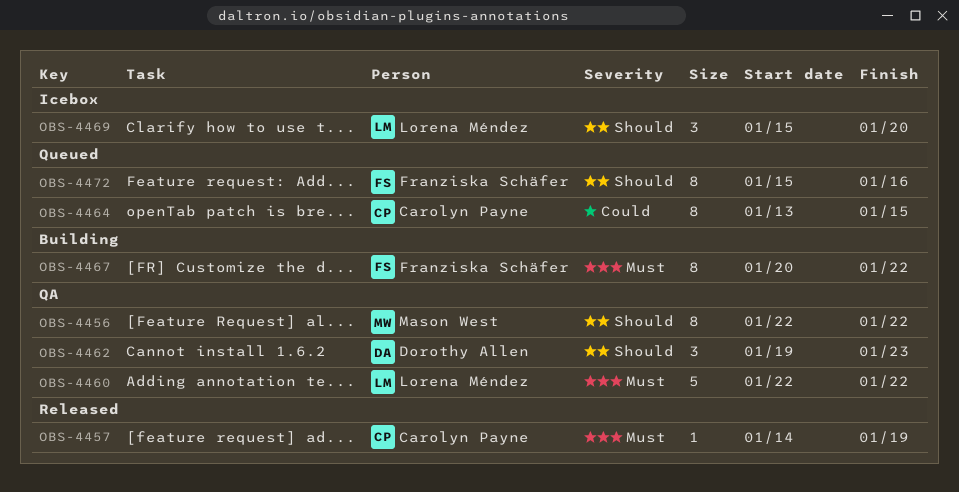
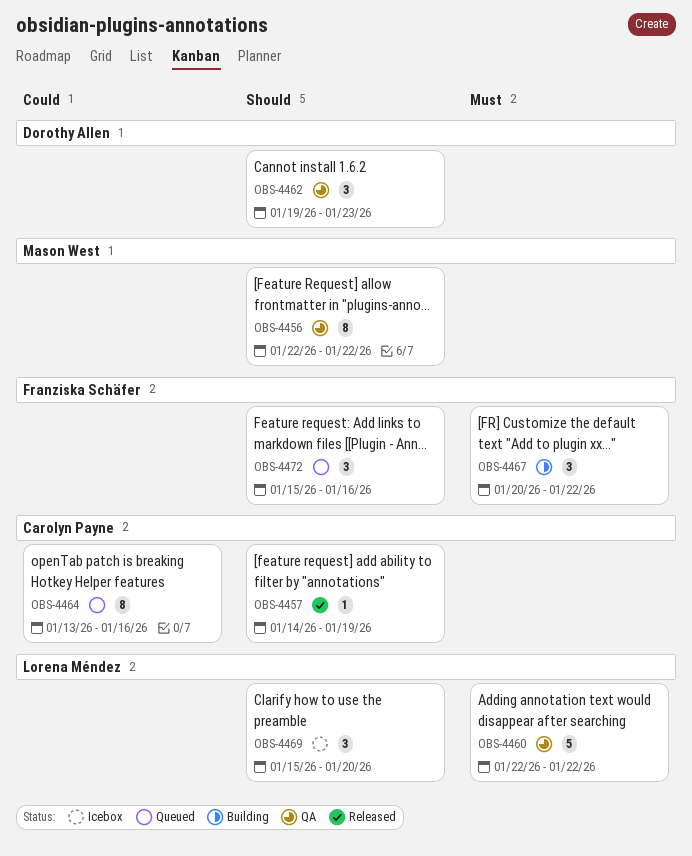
OBS-4457, priority: Must -> Should
OBS-4464, due: Jan 15 -> Jan 16
OBS-4467, estimate: 8 -> 3
OBS-4472, estimate: 8 -> 3

